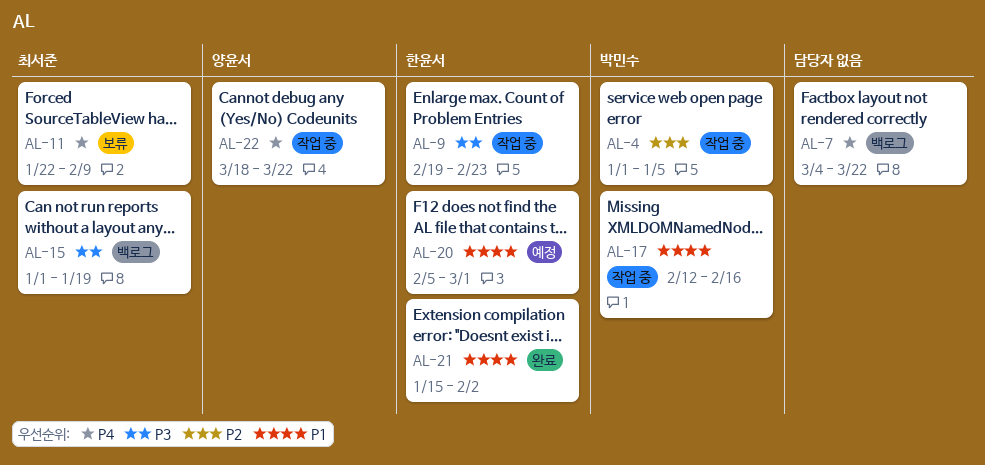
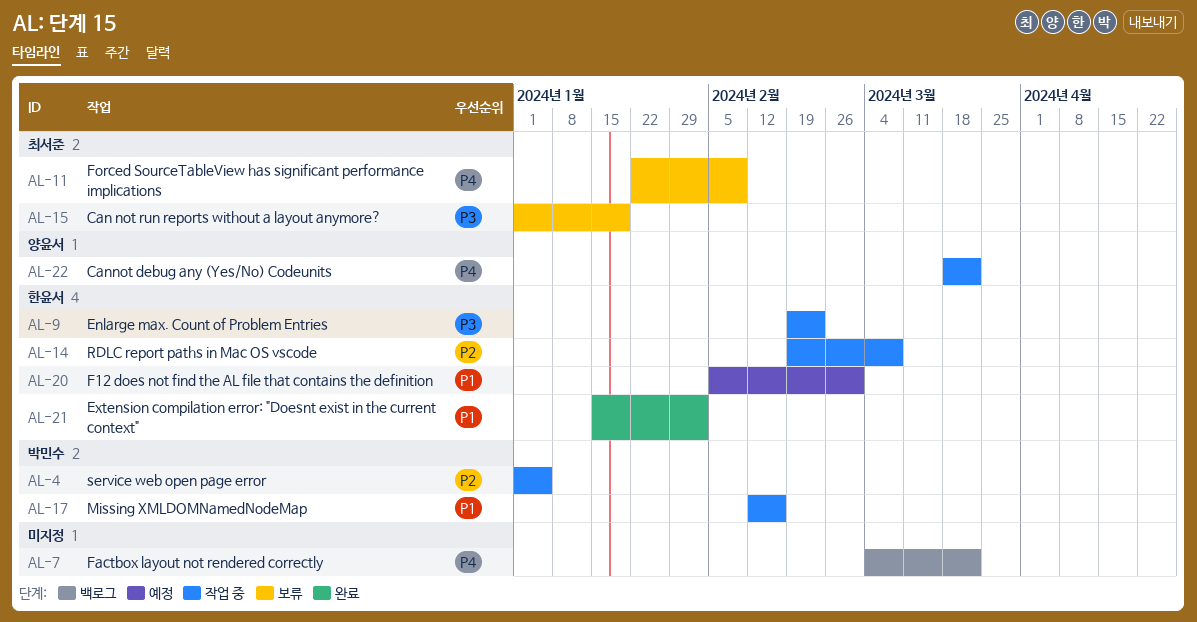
AL-14: none -> present
AL-15, status: 백로그 -> 보류

